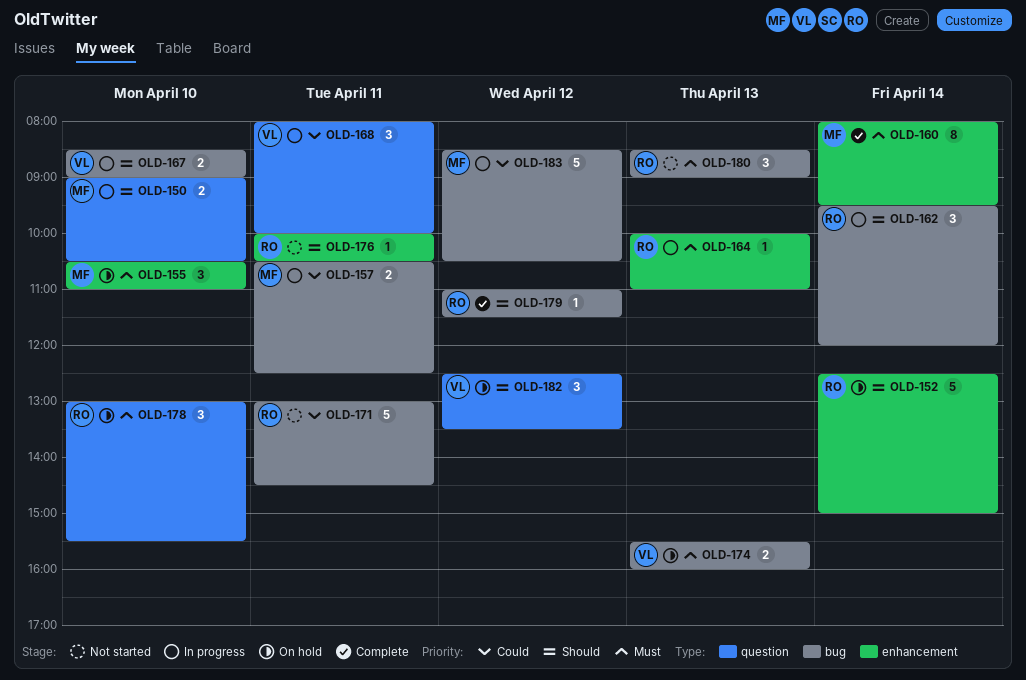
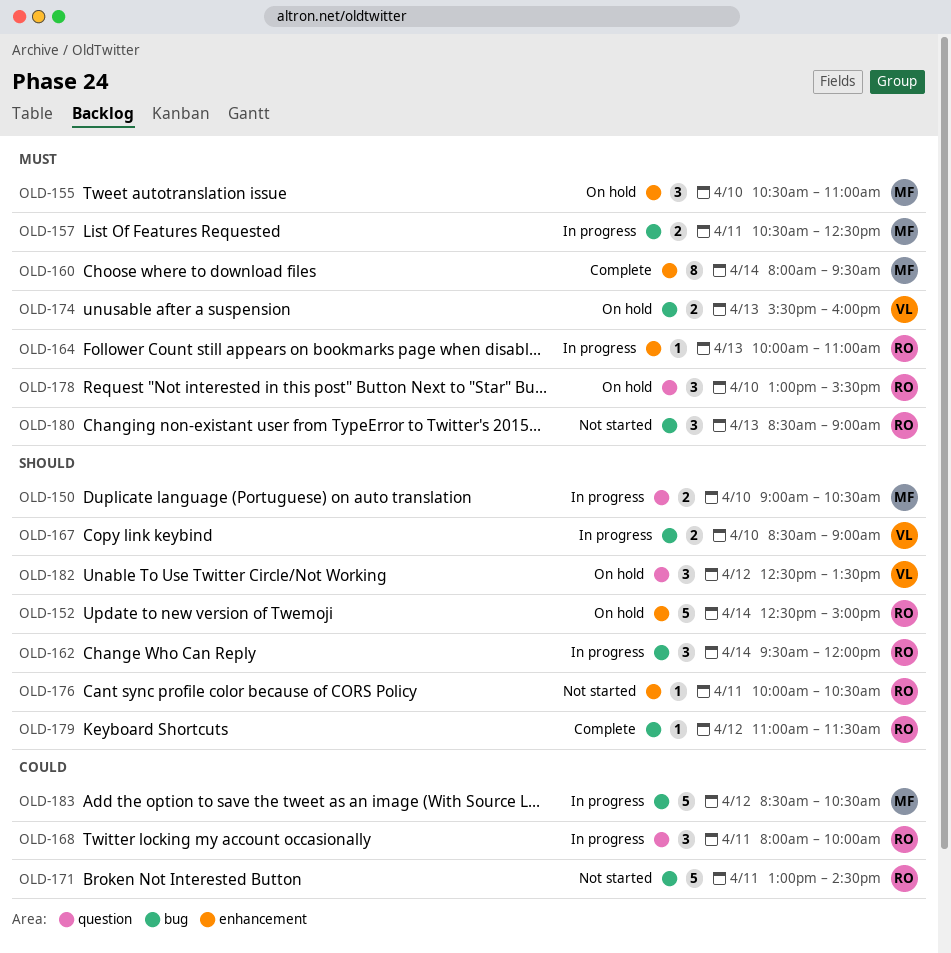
OLD-157, priority: Could -> Must
OLD-168, owner: VL -> RO

